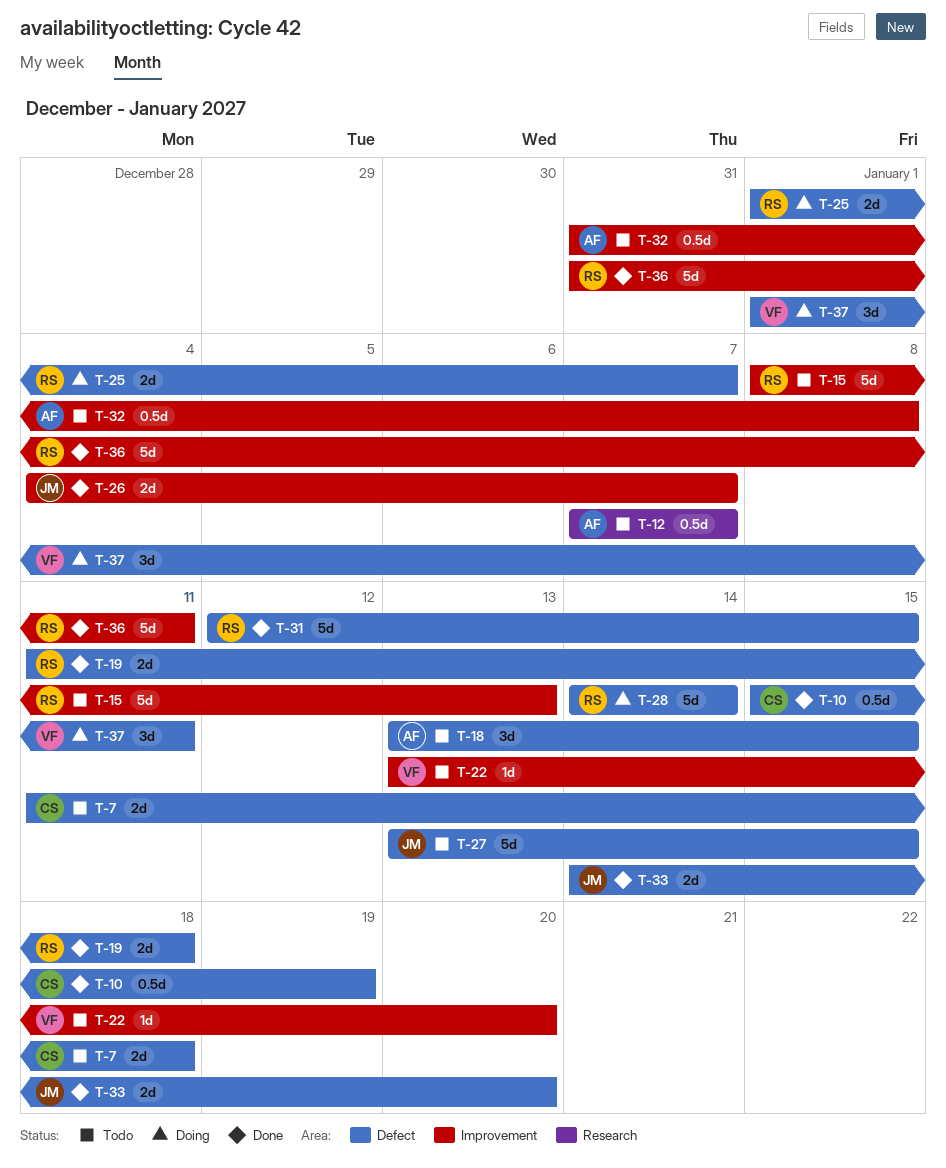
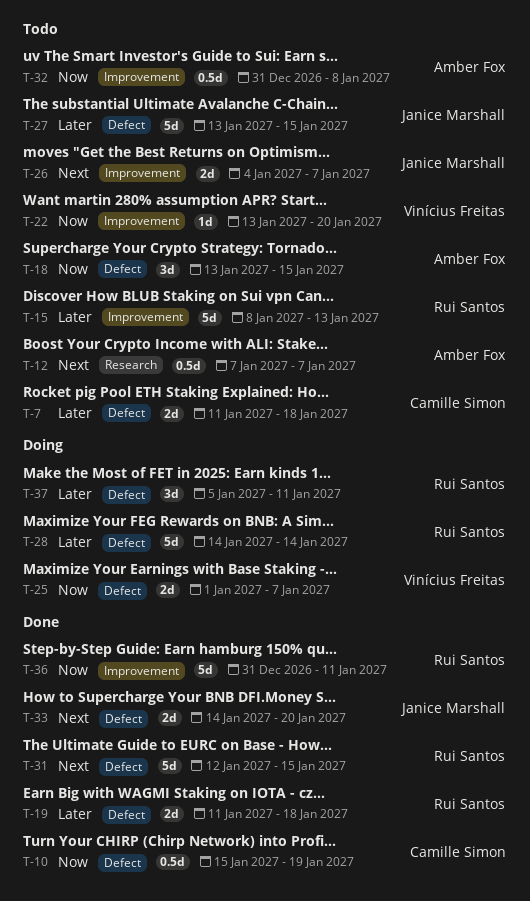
T-25, owner: Rui Santos -> Vinícius Freitas
T-26, status: Done -> Todo
T-37, owner: Vinícius Freitas -> Rui Santos
T-37, start: Jan 1 -> Jan 5

